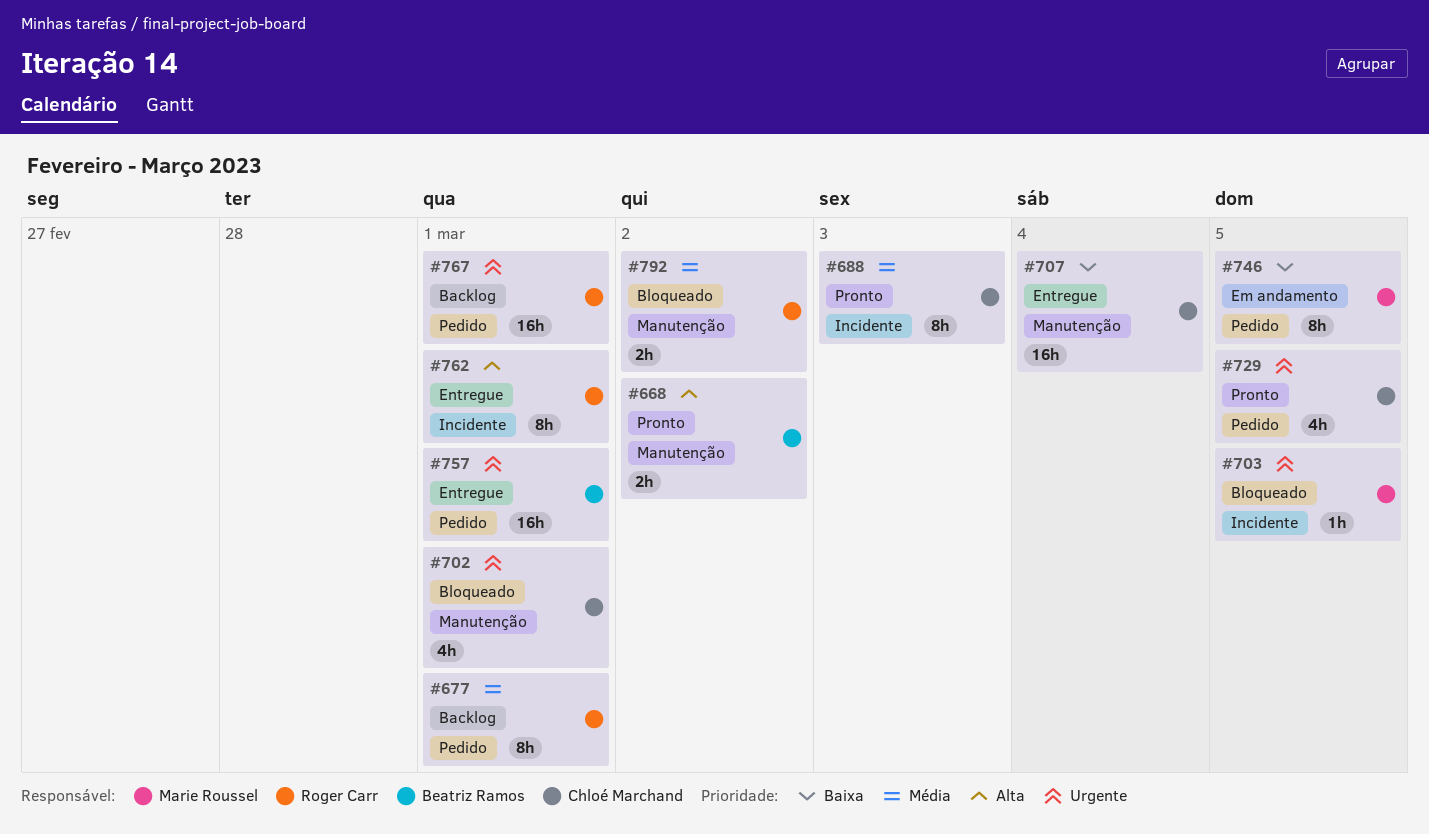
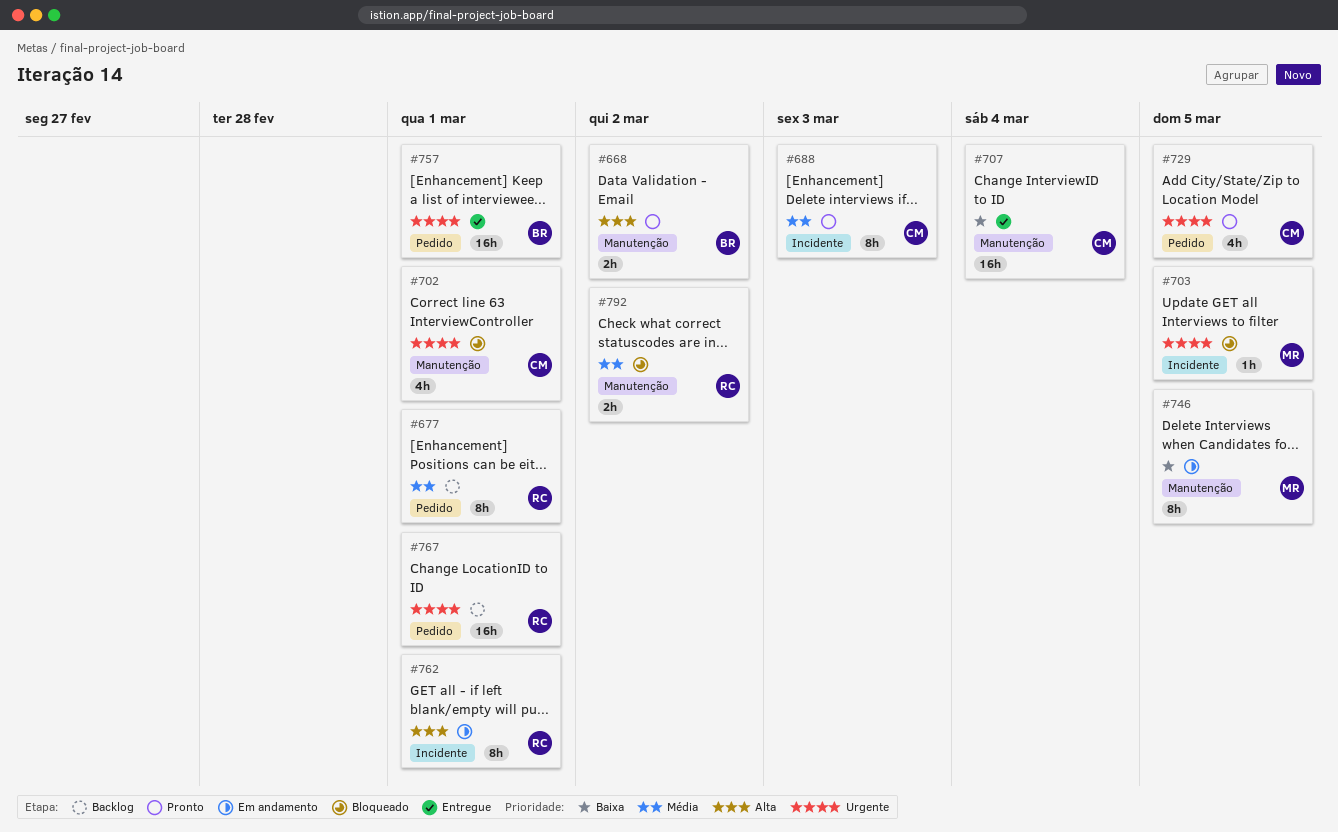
#746, label: Pedido -> Manutenção
#762, status: Entregue -> Em andamento

